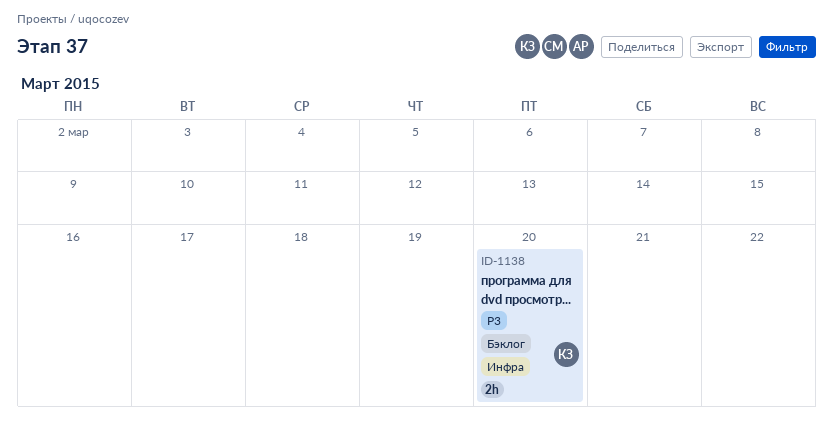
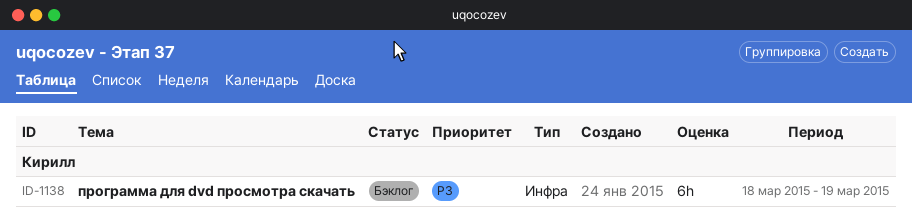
ID-1138, estimate: 2h -> 6h
ID-1138, due: Mar 20 -> Mar 19

